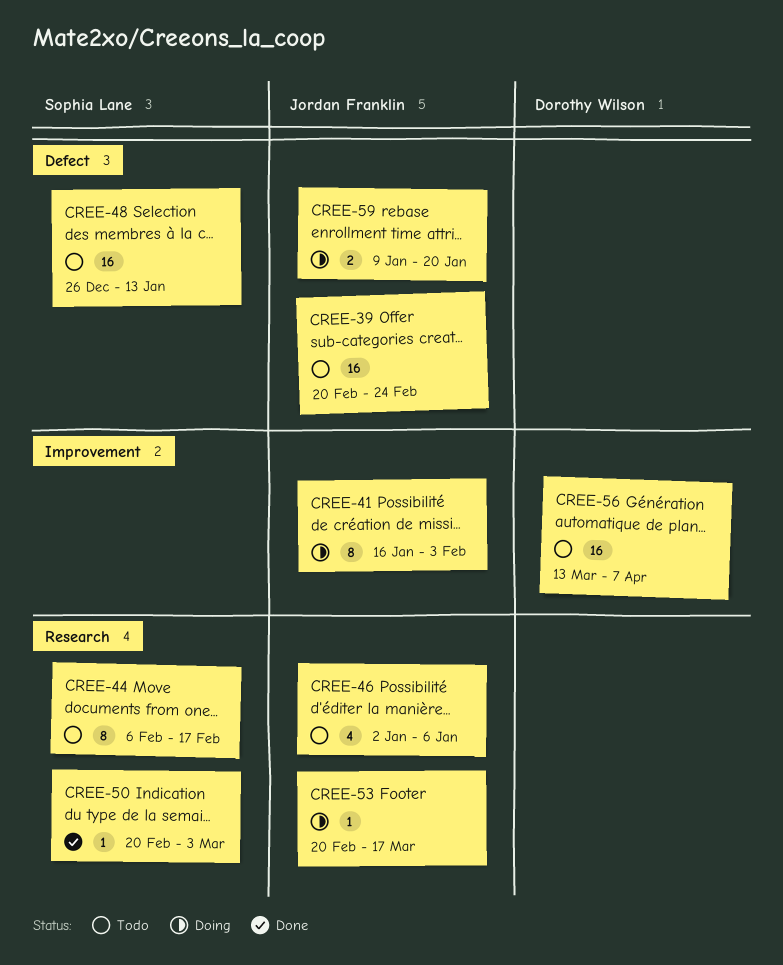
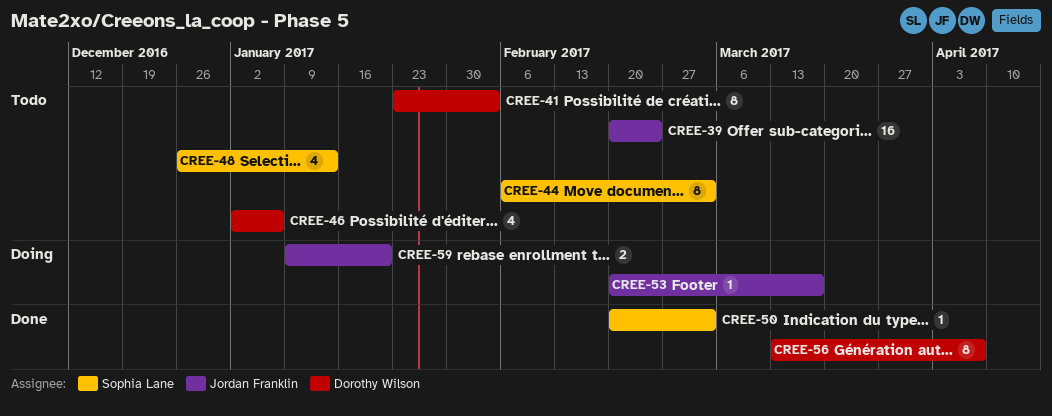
CREE-41, status: Doing -> Todo
CREE-41, owner: Jordan Franklin -> Dorothy Wilson
CREE-41, start: Jan 16 -> Jan 23
CREE-44, due: Feb 17 -> Mar 3
CREE-46, owner: Jordan Franklin -> Dorothy Wilson
CREE-48, estimate: 16 -> 4
CREE-56, status: Todo -> Done
CREE-56, estimate: 16 -> 8

